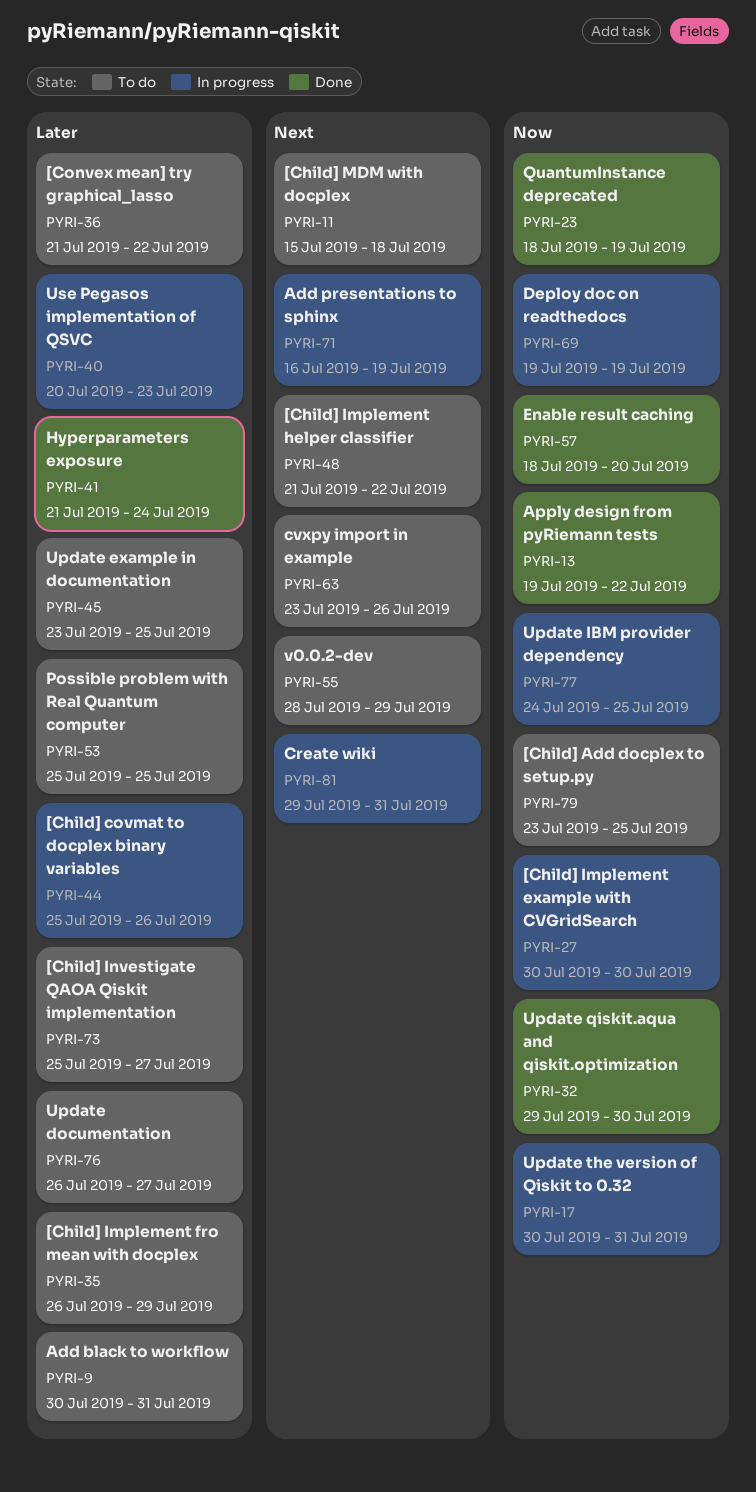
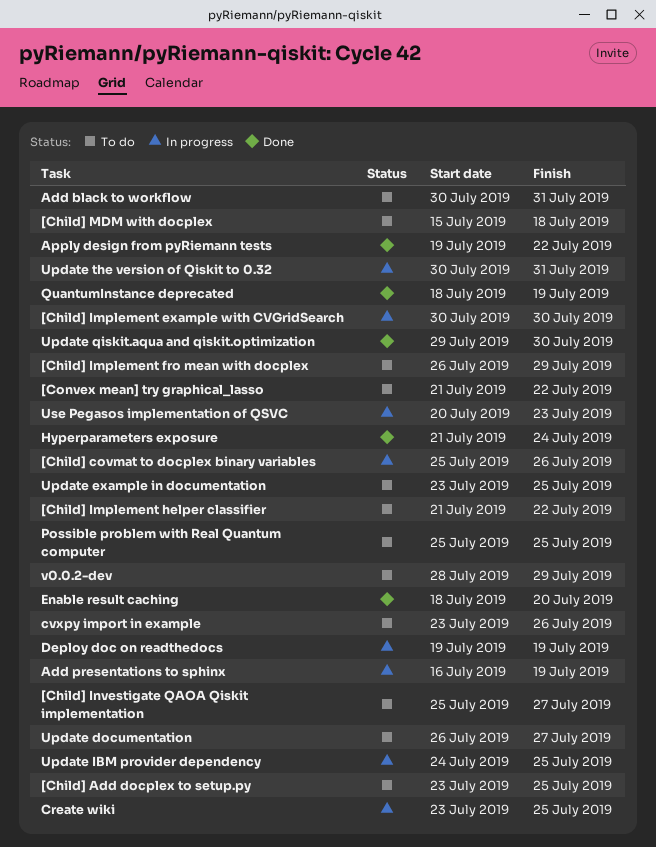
Create wiki, start: Jul 29 -> Jul 23
Create wiki, due: Jul 31 -> Jul 25

